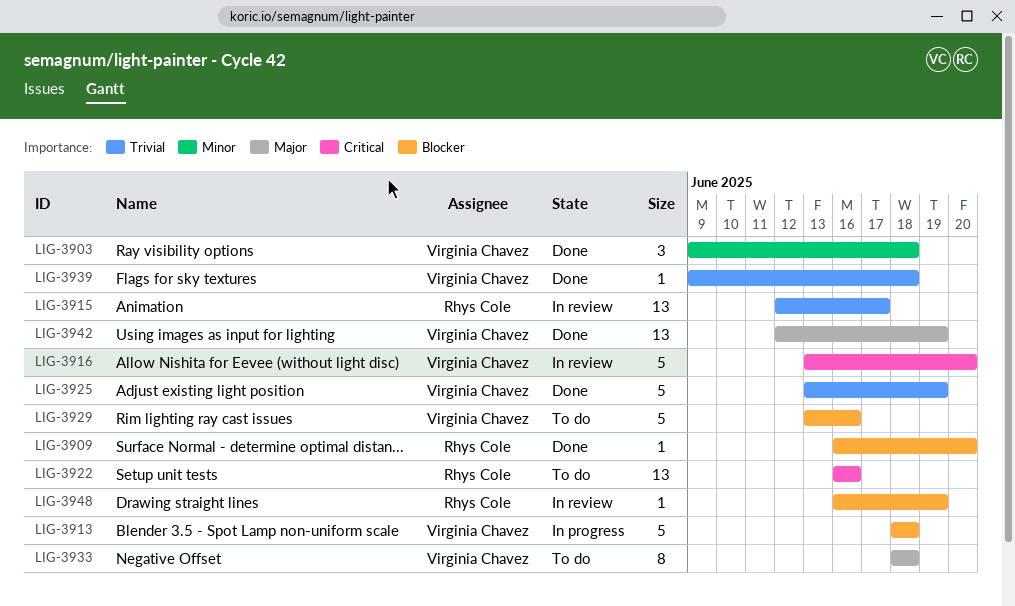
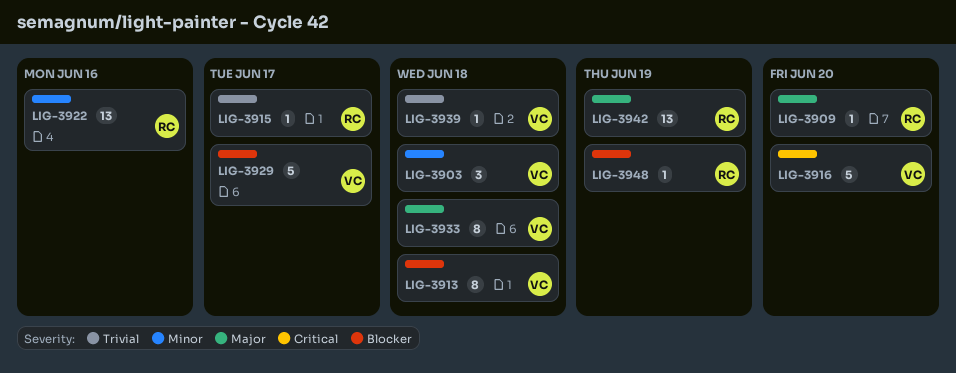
LIG-3909, priority: Blocker -> Major
LIG-3913, estimate: 5 -> 8
LIG-3915, estimate: 13 -> 1
LIG-3922, priority: Critical -> Minor
LIG-3925: present -> none
LIG-3929, due: Jun 16 -> Jun 17
LIG-3942, owner: Virginia Chavez -> Rhys Cole

